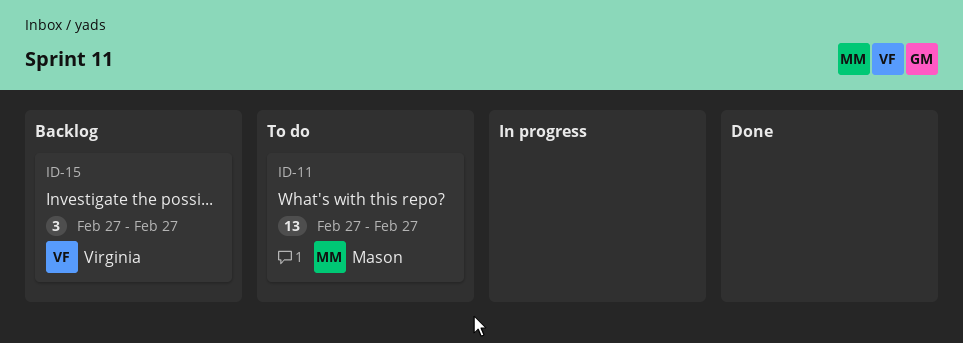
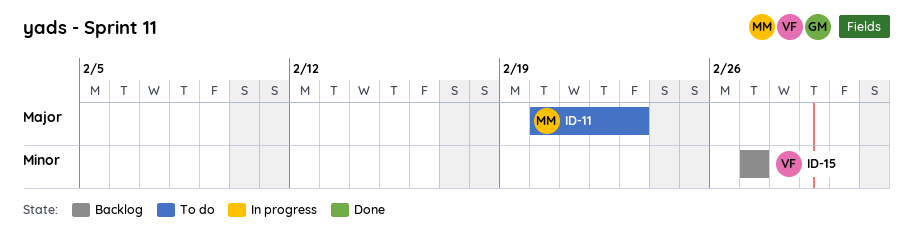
ID-11, start: Feb 27 -> Feb 20
ID-11, due: Feb 27 -> Feb 23

